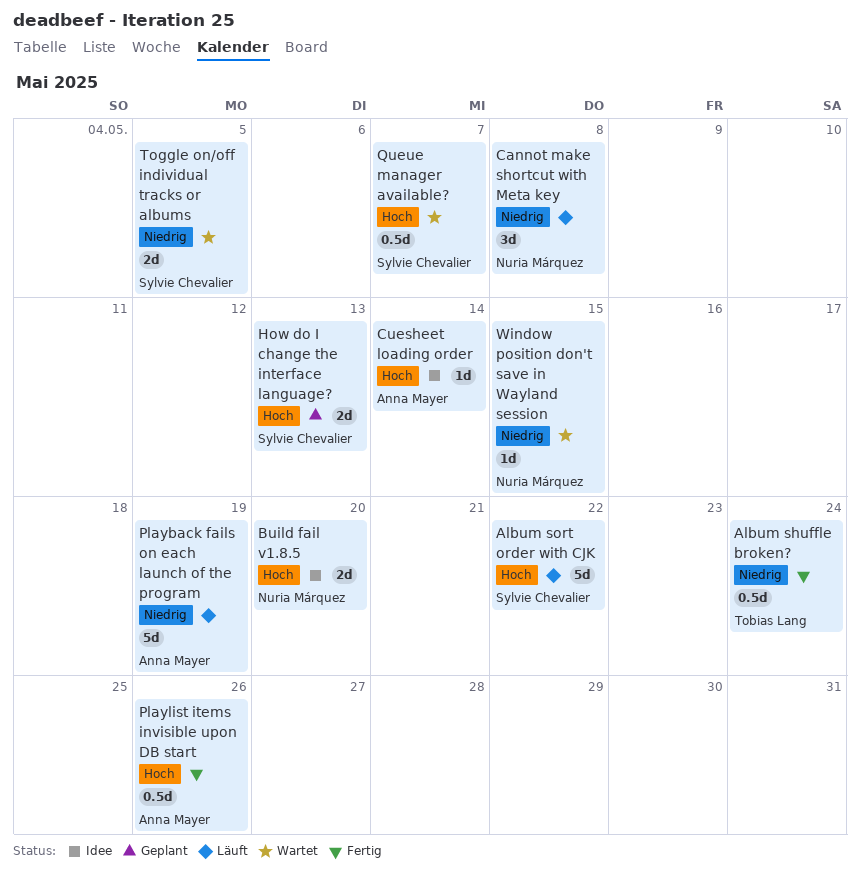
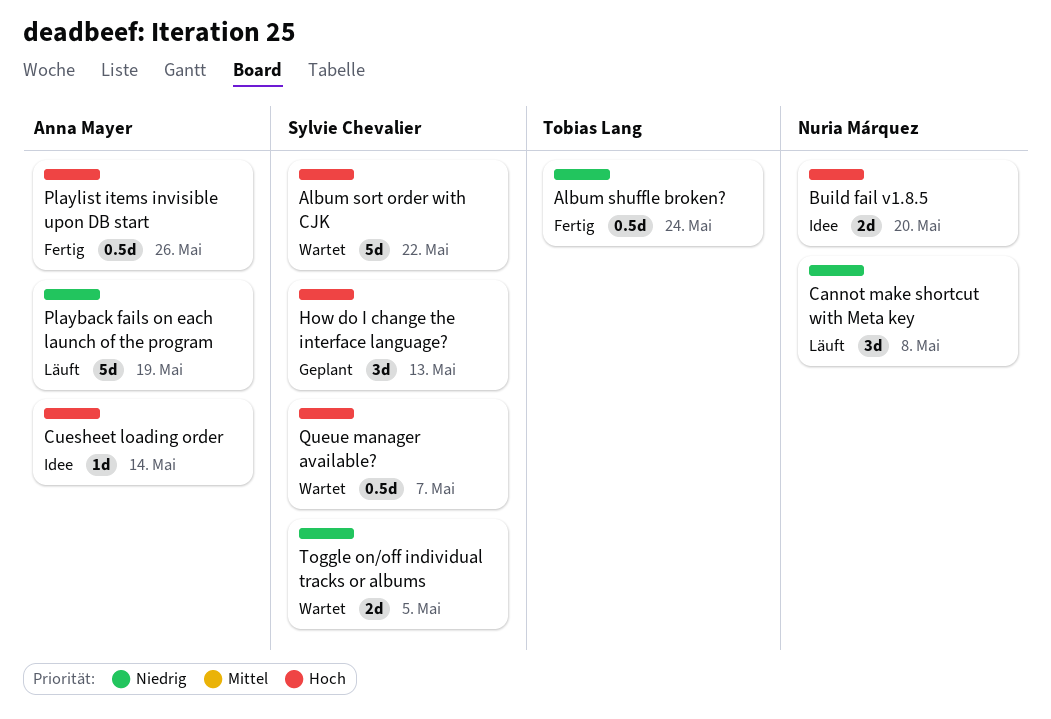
Album sort order with CJK, status: Läuft -> Wartet
How do I change the interface language?, estimate: 2d -> 3d
Window position don't save in Wayland session: present -> none

